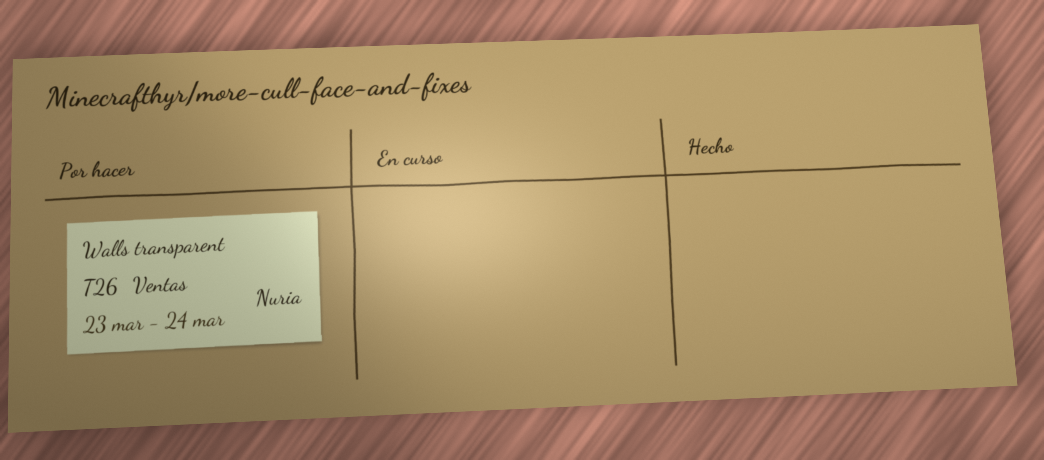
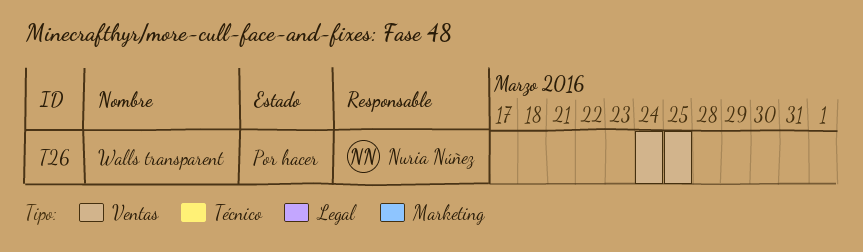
T26, start: Mar 23 -> Mar 24
T26, due: Mar 24 -> Mar 25

